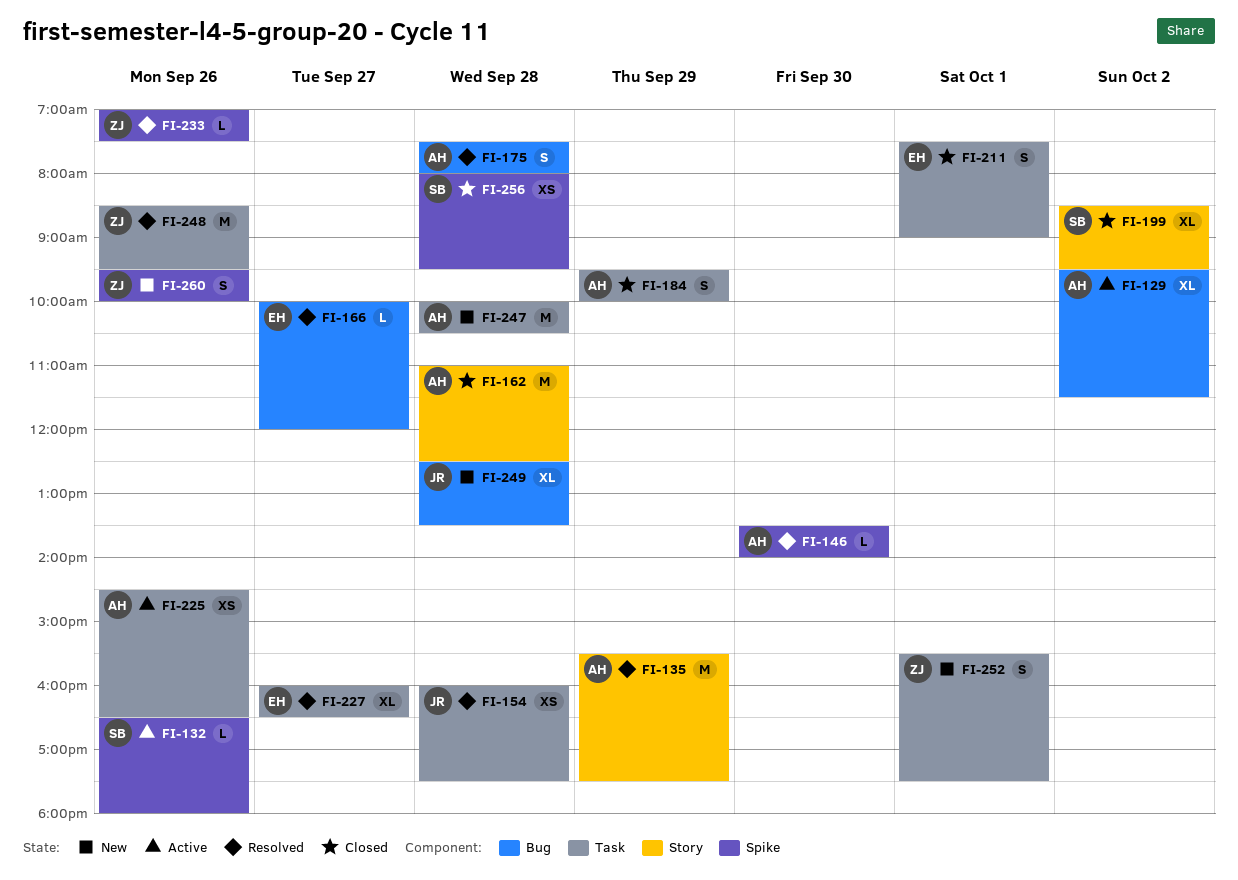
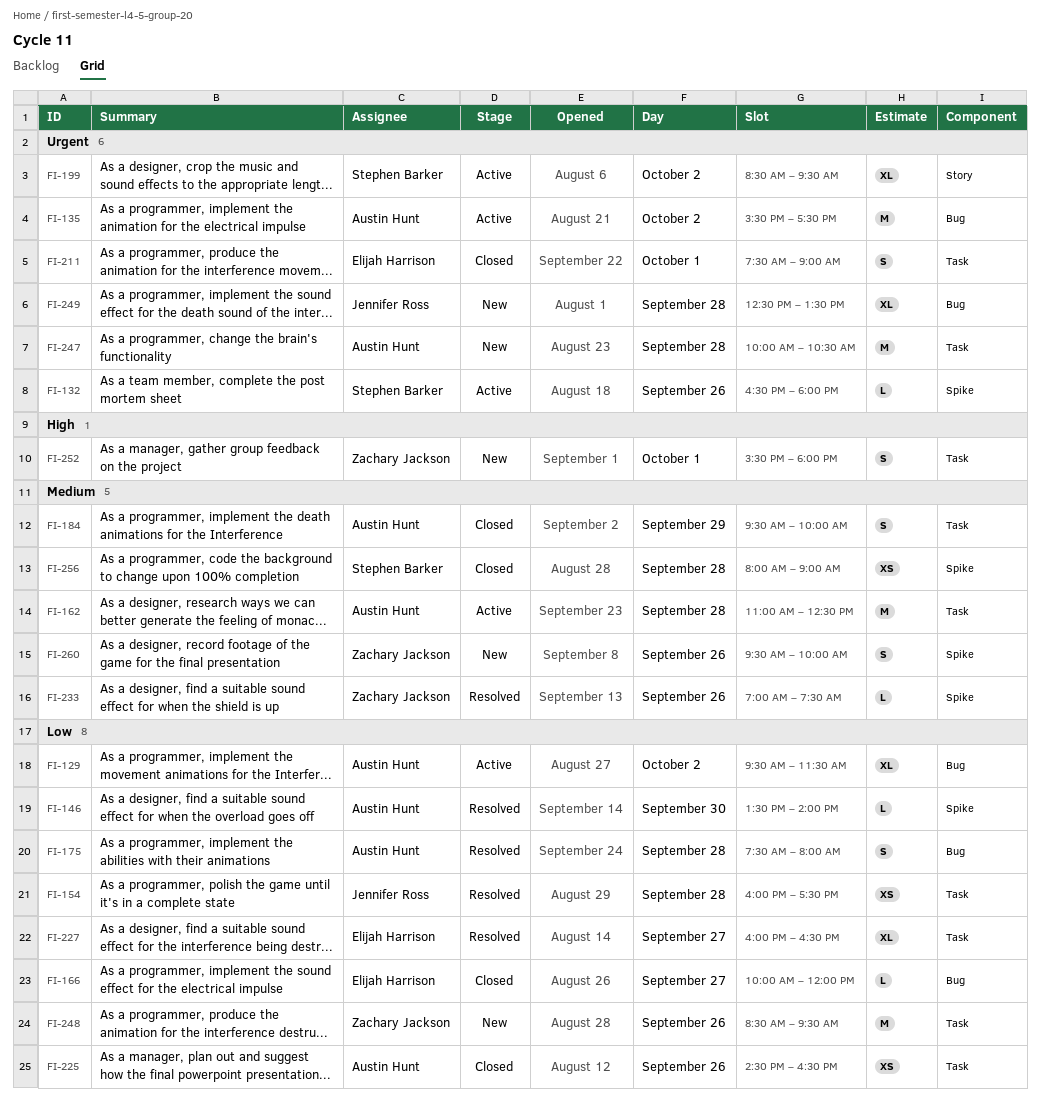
FI-135, status: Resolved -> Active
FI-135, label: Story -> Bug
FI-135, day: Sep 29 -> Oct 2
FI-162, status: Closed -> Active
FI-162, label: Story -> Task
FI-166, status: Resolved -> Closed
FI-199, status: Closed -> Active
FI-225, status: Active -> Closed
FI-248, status: Resolved -> New
FI-252, ends: 17:30 -> 18:00
FI-256, ends: 09:30 -> 09:00

